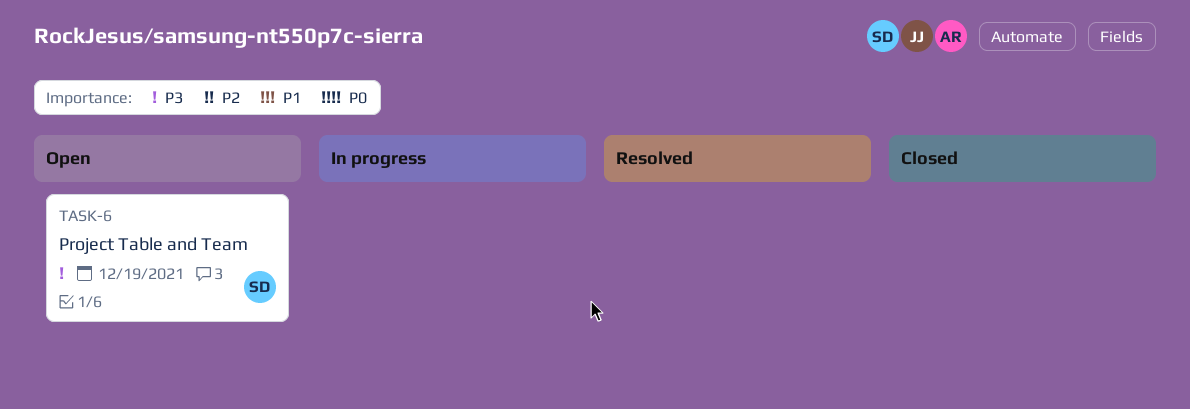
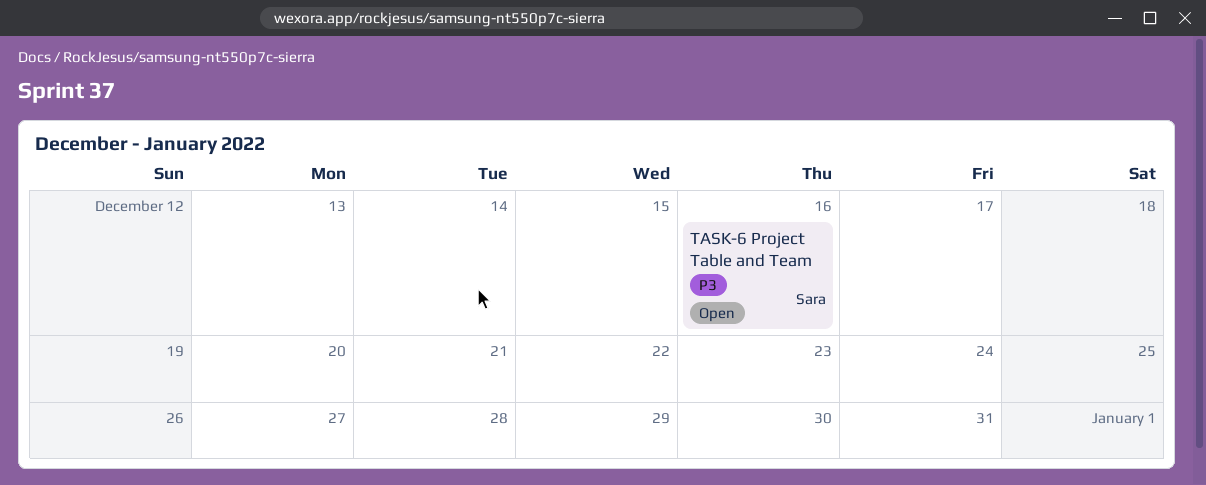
TASK-6, due: Dec 19 -> Dec 16

